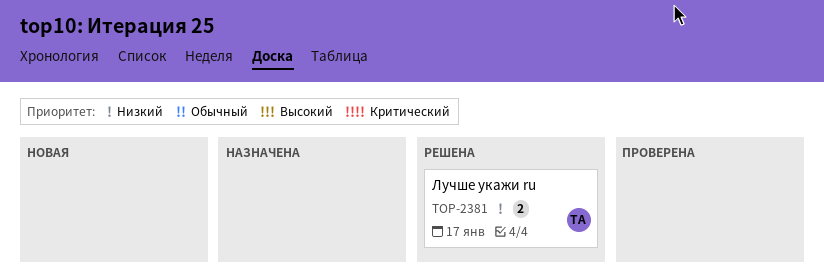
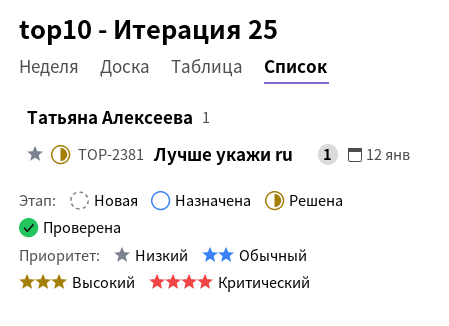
TOP-2381, estimate: 2 -> 1
TOP-2381, due: Jan 17 -> Jan 12

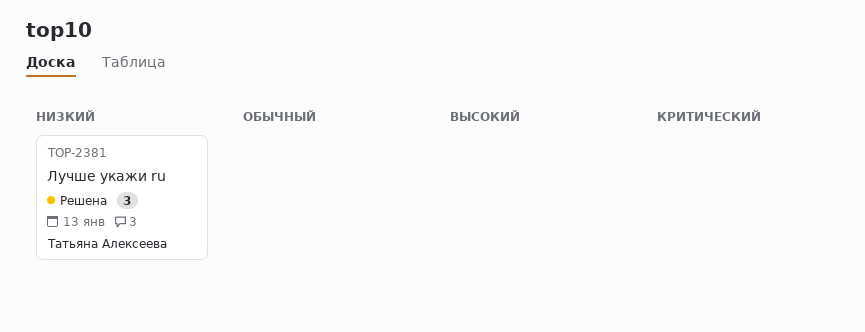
TOP-2381, estimate: 1 -> 3
TOP-2381, due: Jan 12 -> Jan 13

